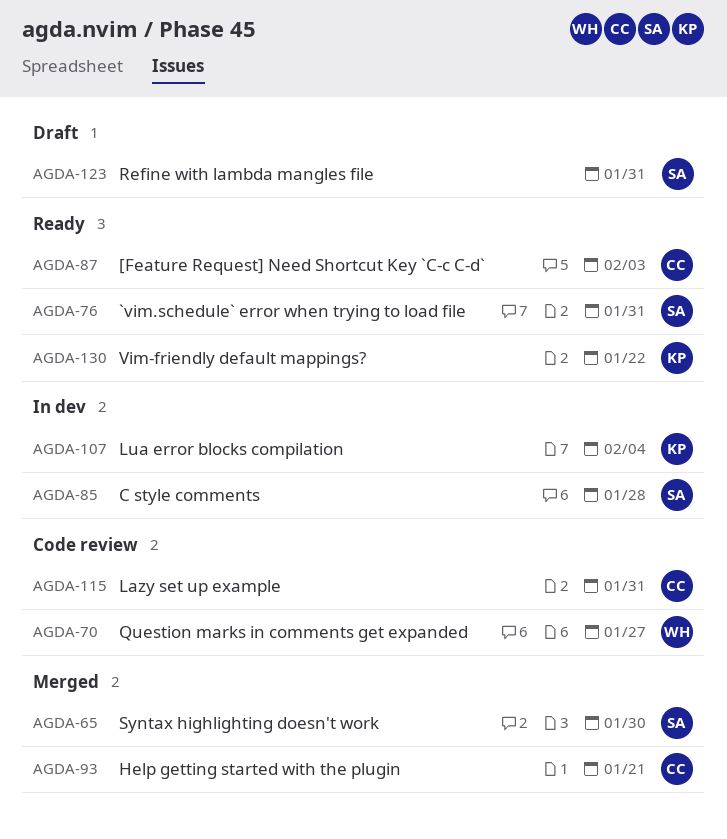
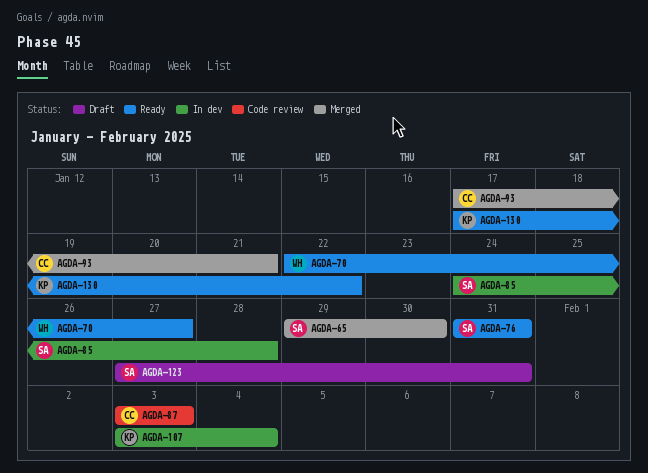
AGDA-70, status: Code review -> Ready
AGDA-87, status: Ready -> Code review
AGDA-115: present -> none

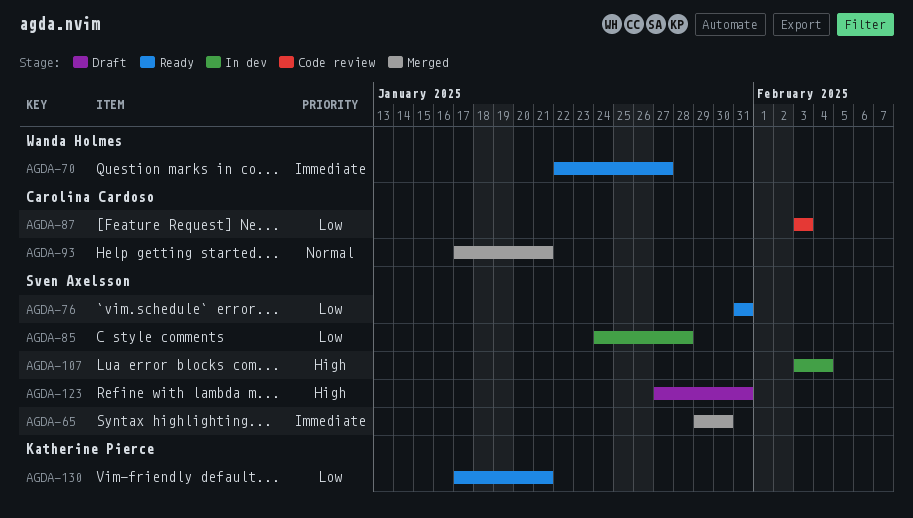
AGDA-107, owner: Katherine Pierce -> Sven Axelsson
AGDA-130, due: Jan 22 -> Jan 21

